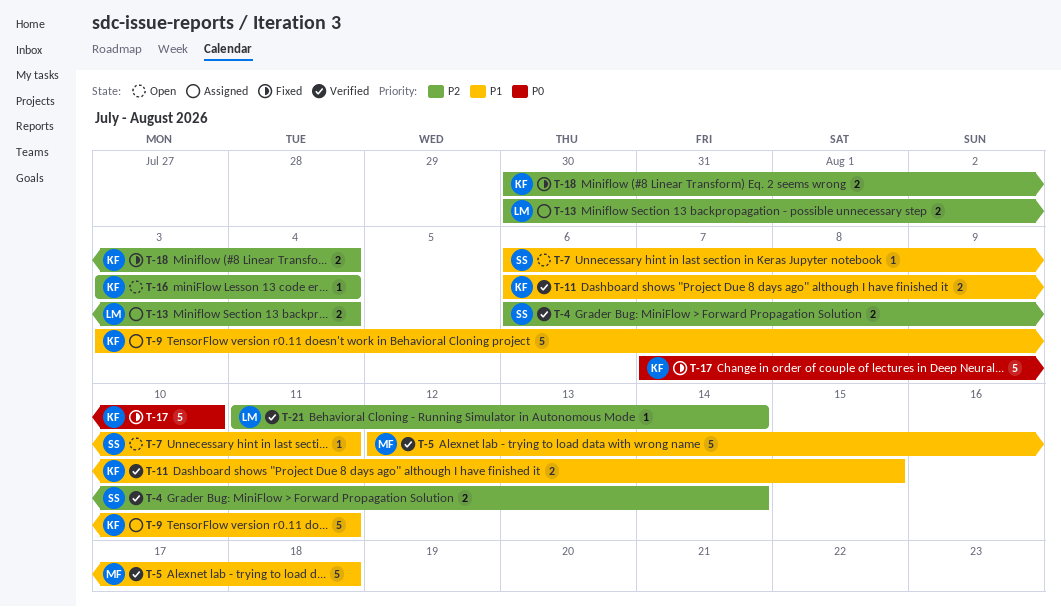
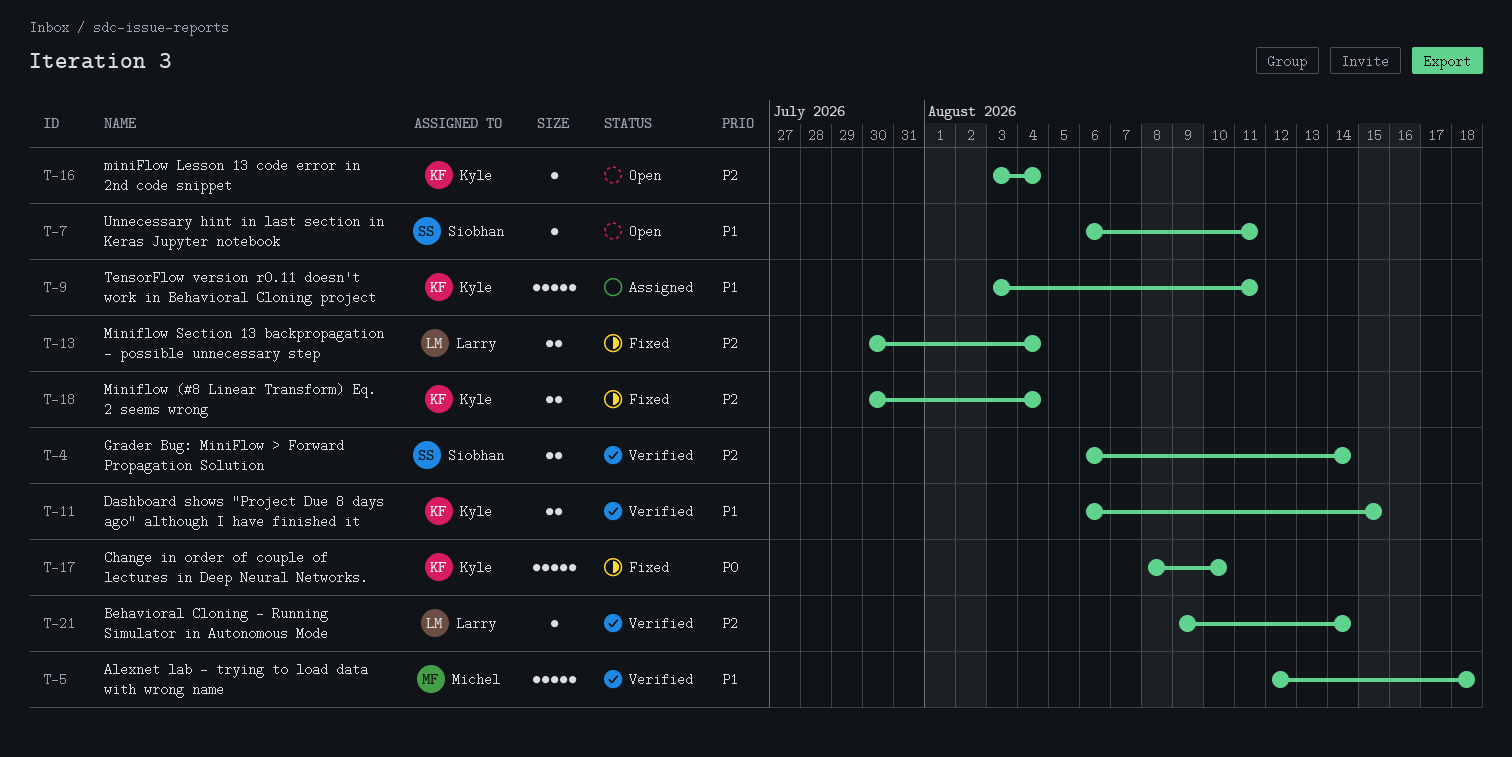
T-13, status: Assigned -> Fixed
T-17, start: Aug 7 -> Aug 8
T-21, start: Aug 11 -> Aug 9

